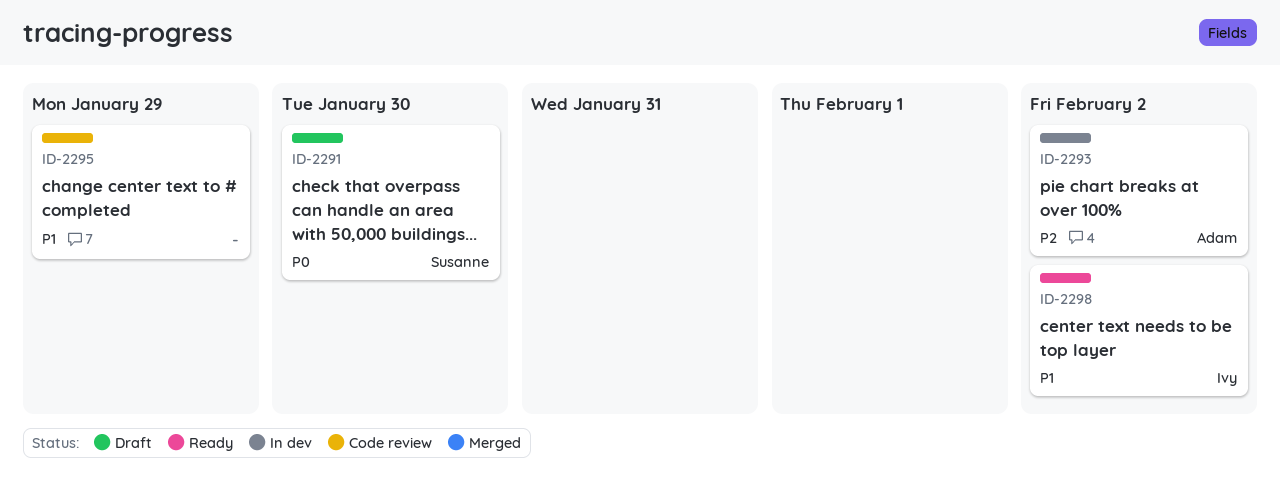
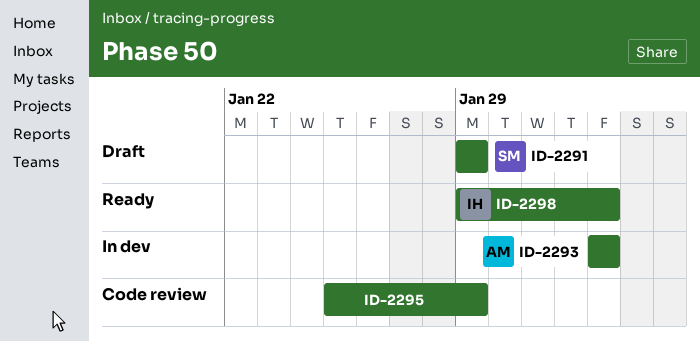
ID-2291, due: Jan 30 -> Jan 29

